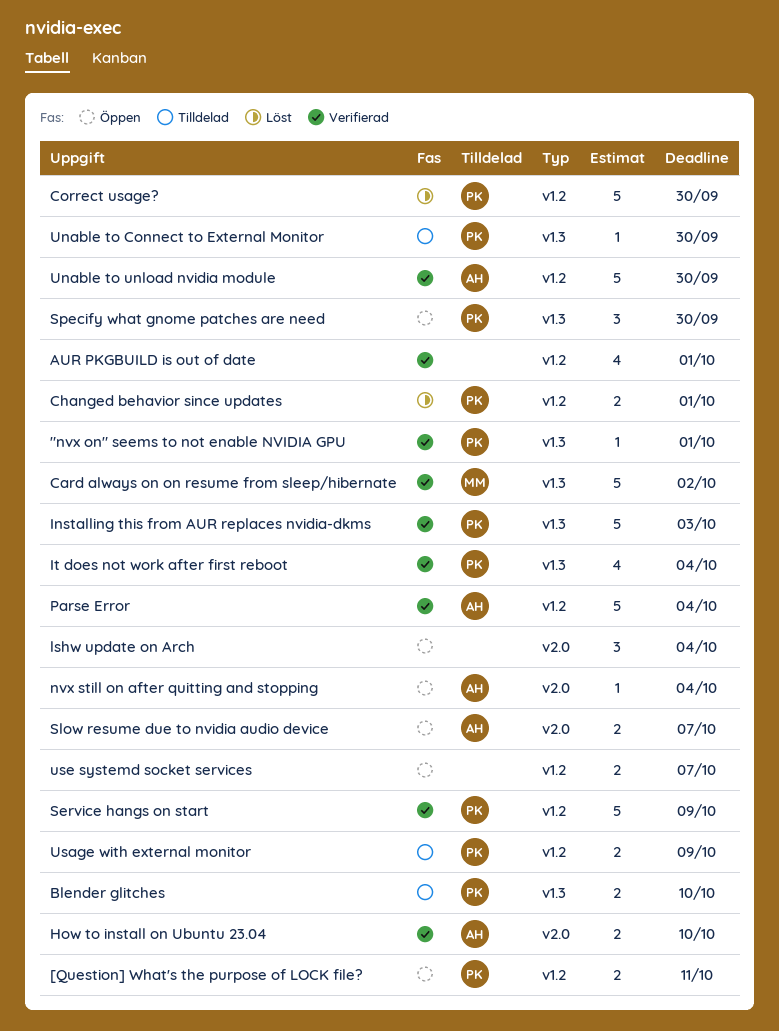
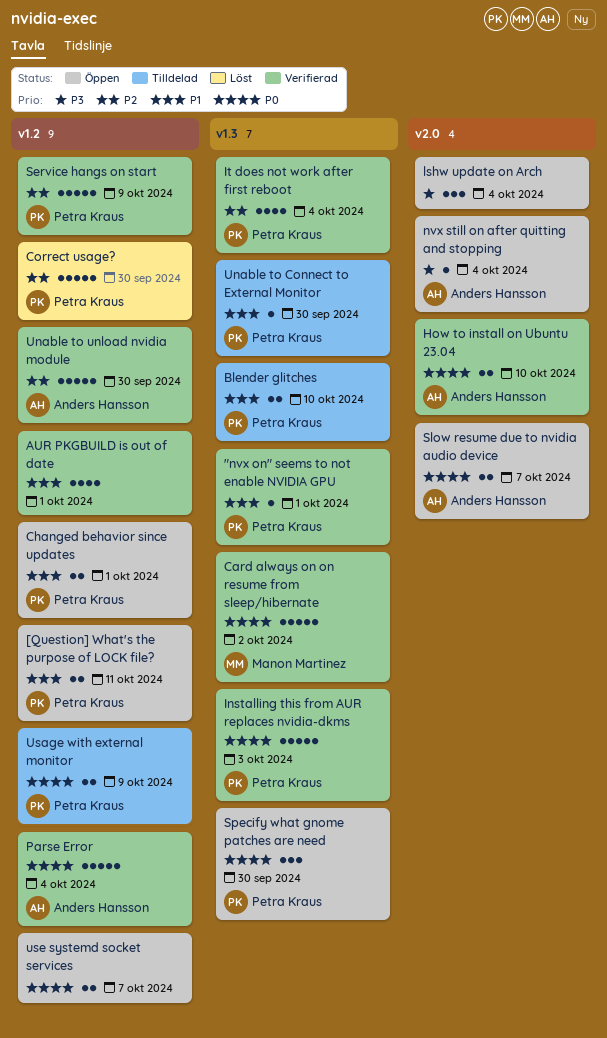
Changed behavior since updates, status: Löst -> Öppen

